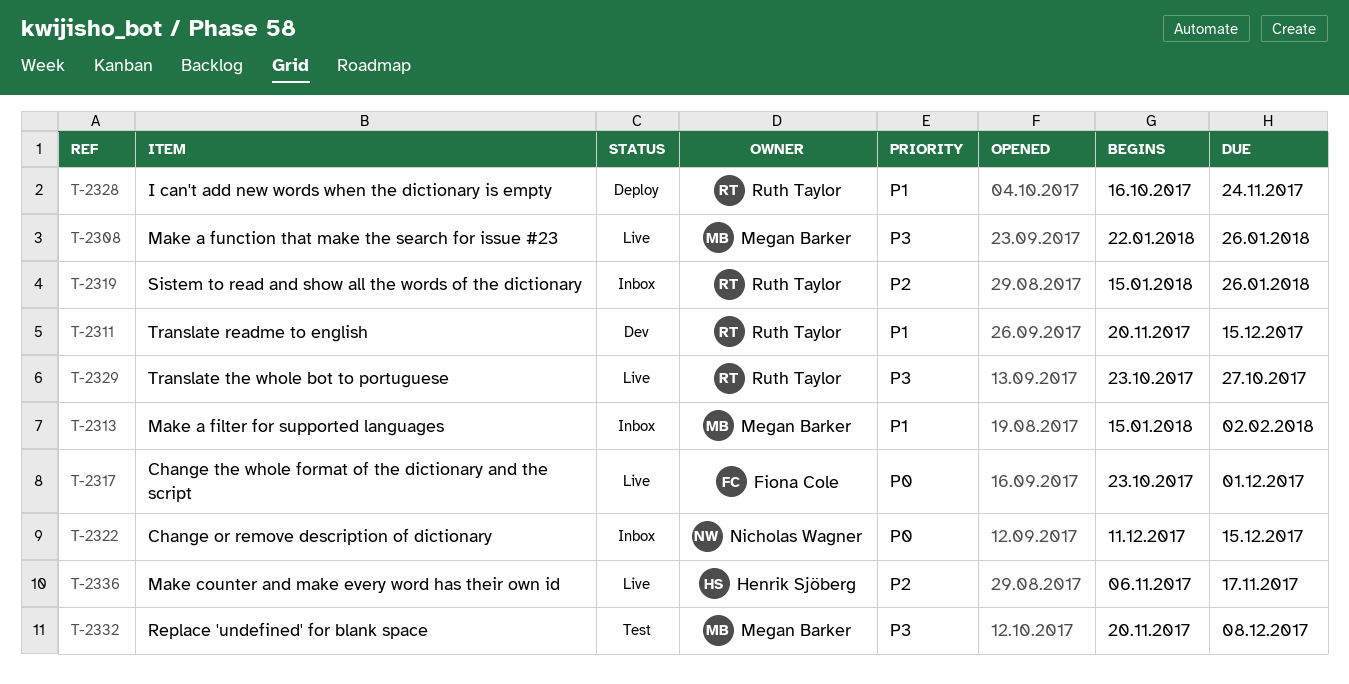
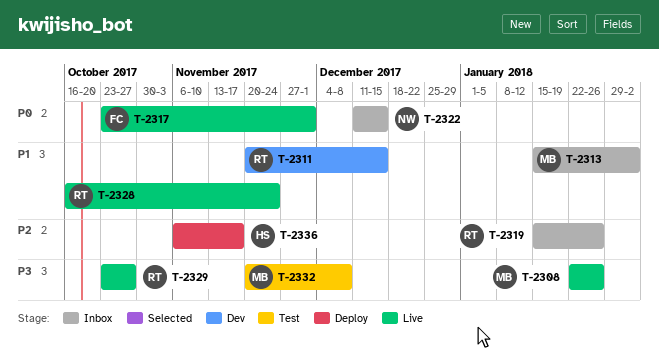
T-2328, status: Deploy -> Live
T-2336, status: Live -> Deploy

